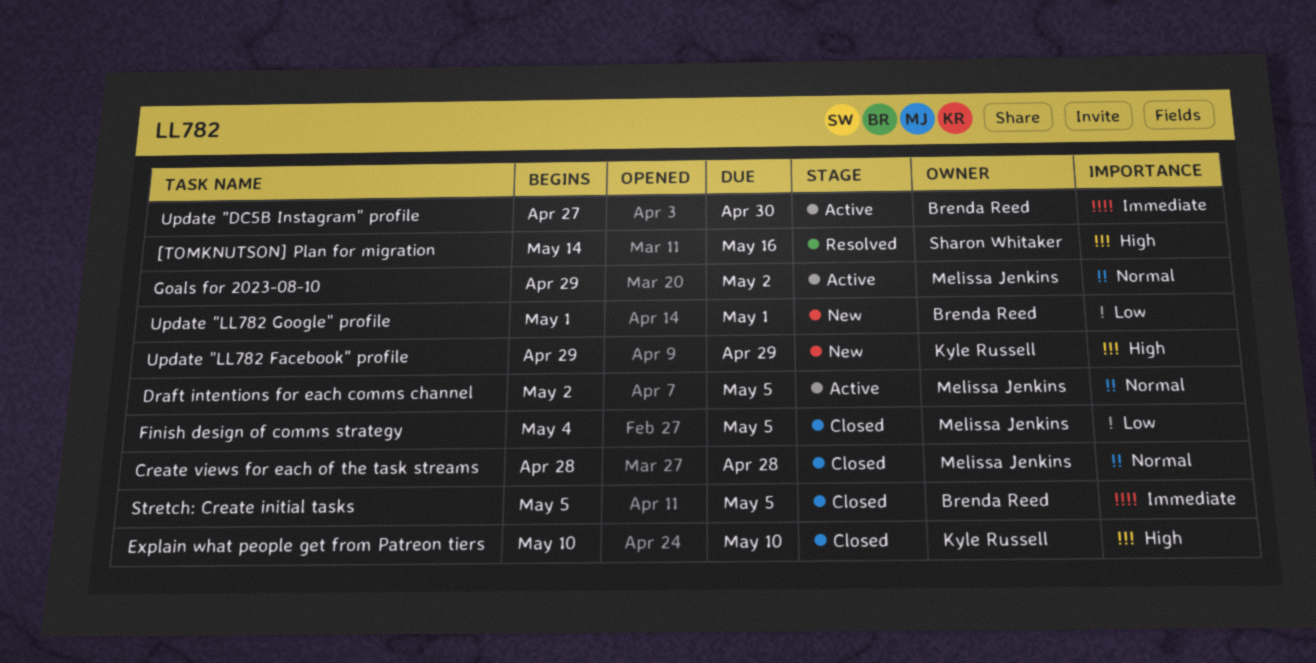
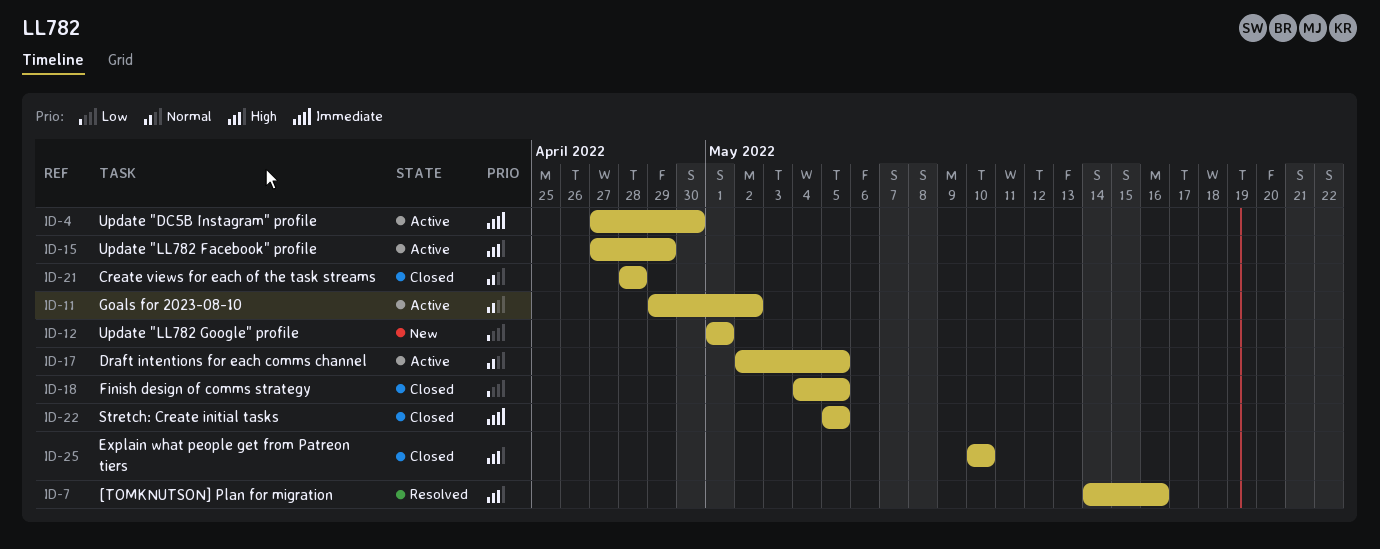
Update "LL782 Facebook" profile, status: New -> Active
Update "LL782 Facebook" profile, start: Apr 29 -> Apr 27

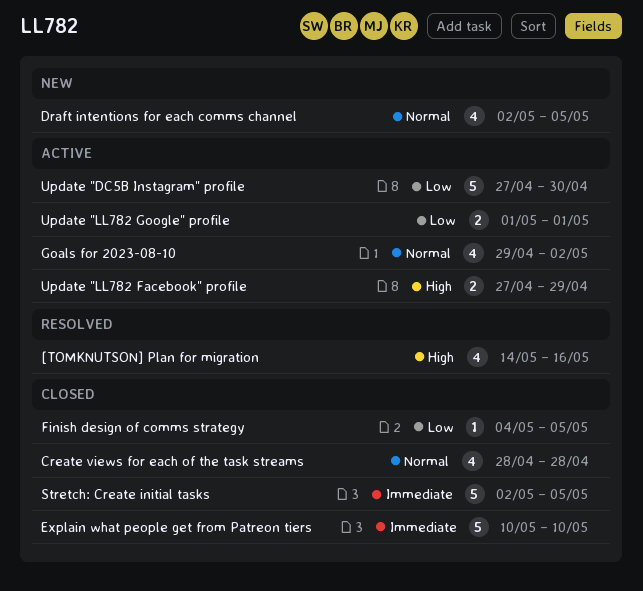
Draft intentions for each comms channel, status: Active -> New
Explain what people get from Patreon tiers, priority: High -> Immediate
Stretch: Create initial tasks, start: May 5 -> May 2
Update "DC5B Instagram" profile, priority: Immediate -> Low
Update "LL782 Google" profile, status: New -> Active

